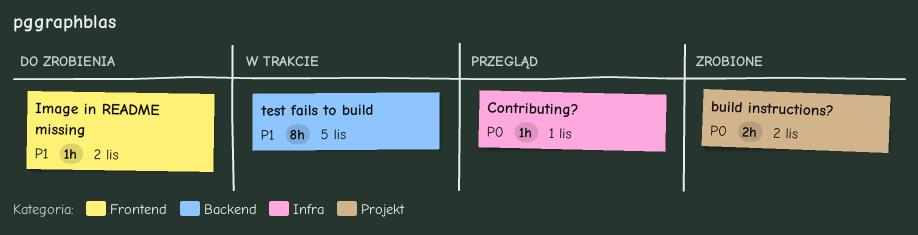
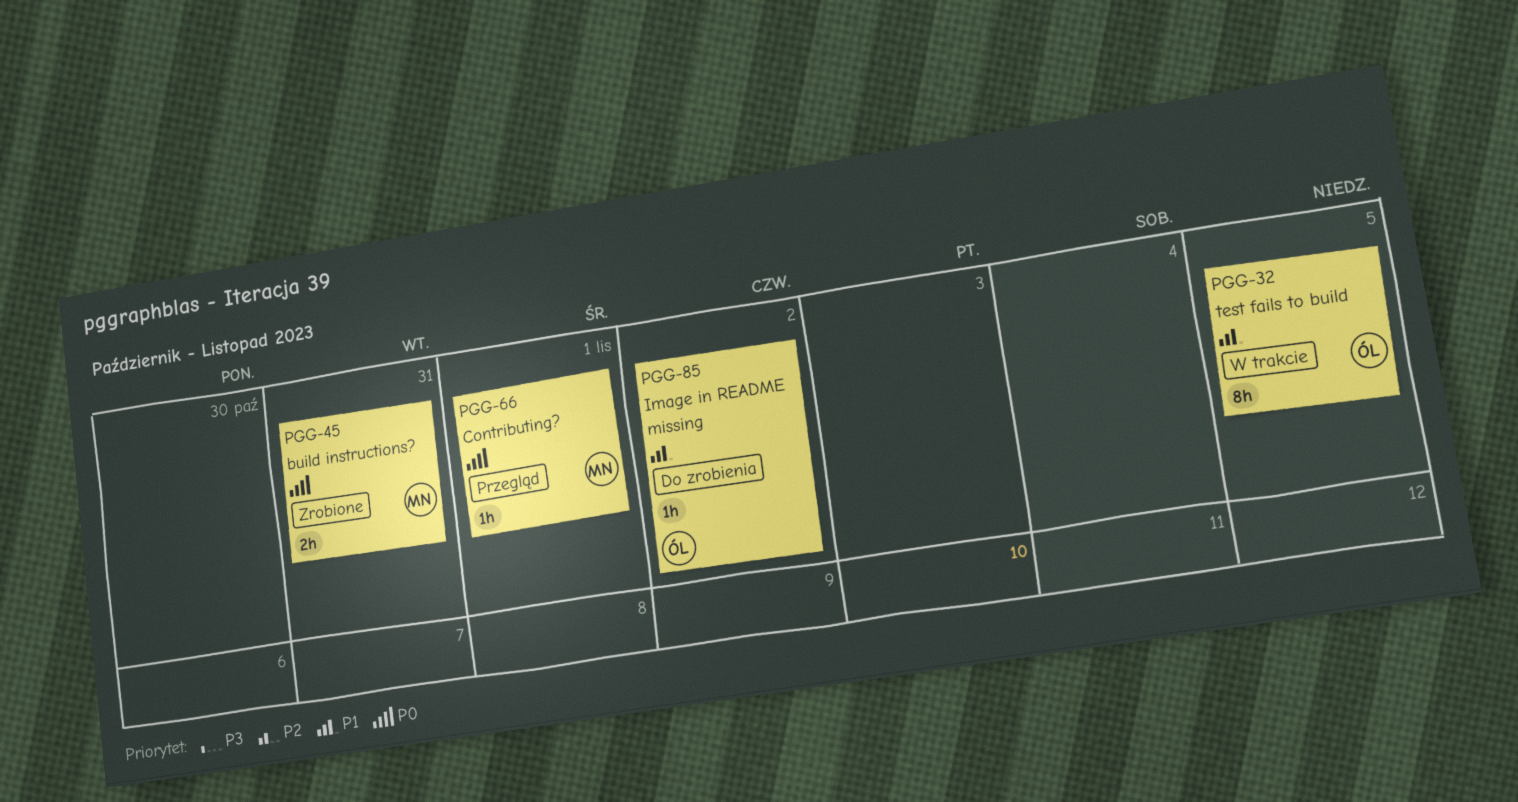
build instructions?, due: Nov 2 -> Oct 31

